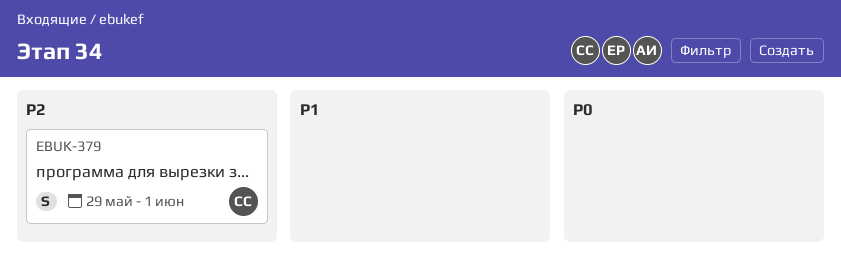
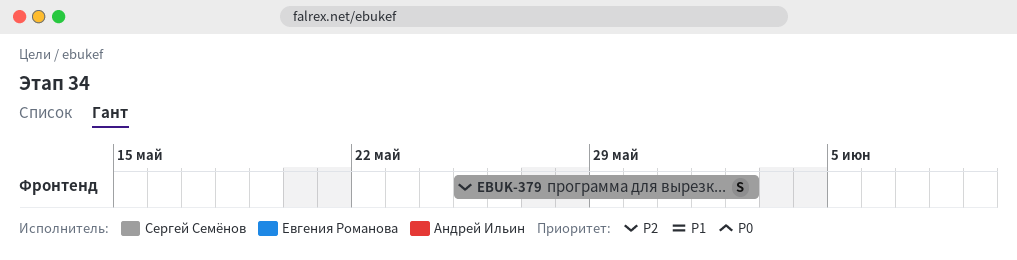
EBUK-379, start: May 29 -> May 25
EBUK-379, due: Jun 1 -> Jun 2

